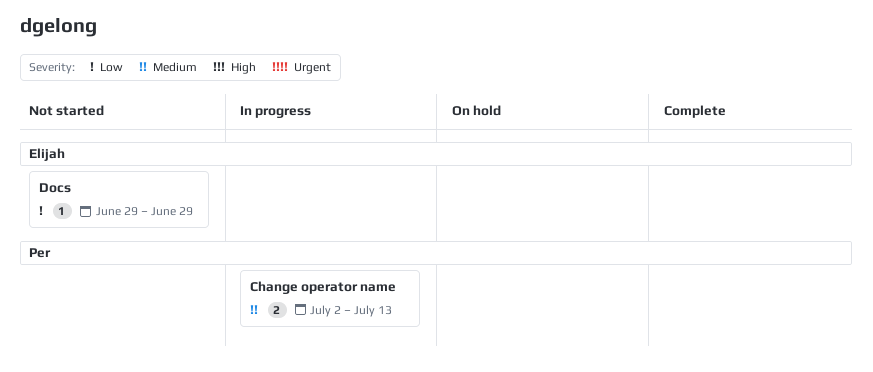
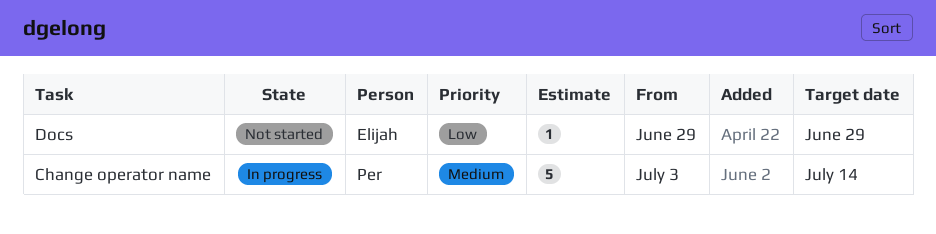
Change operator name, estimate: 2 -> 5
Change operator name, start: Jul 2 -> Jul 3
Change operator name, due: Jul 13 -> Jul 14

